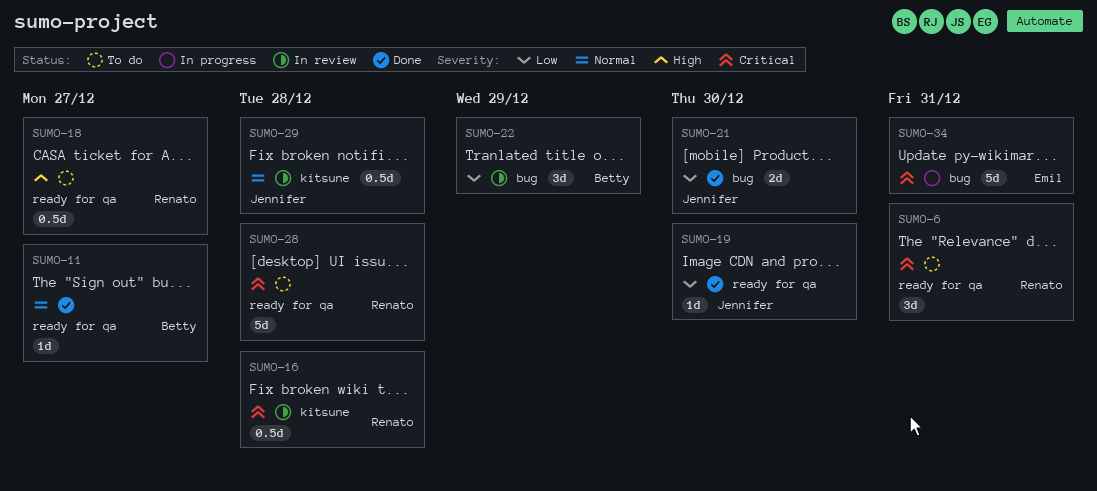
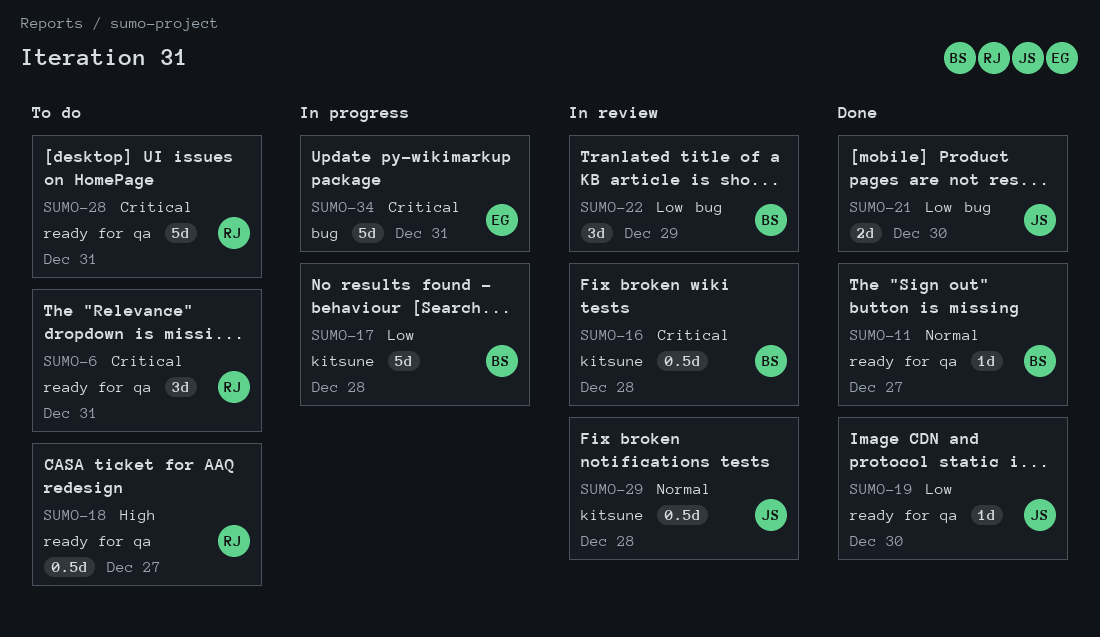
SUMO-16, owner: Renato -> Betty
SUMO-17: none -> present
SUMO-28, due: Dec 28 -> Dec 31

